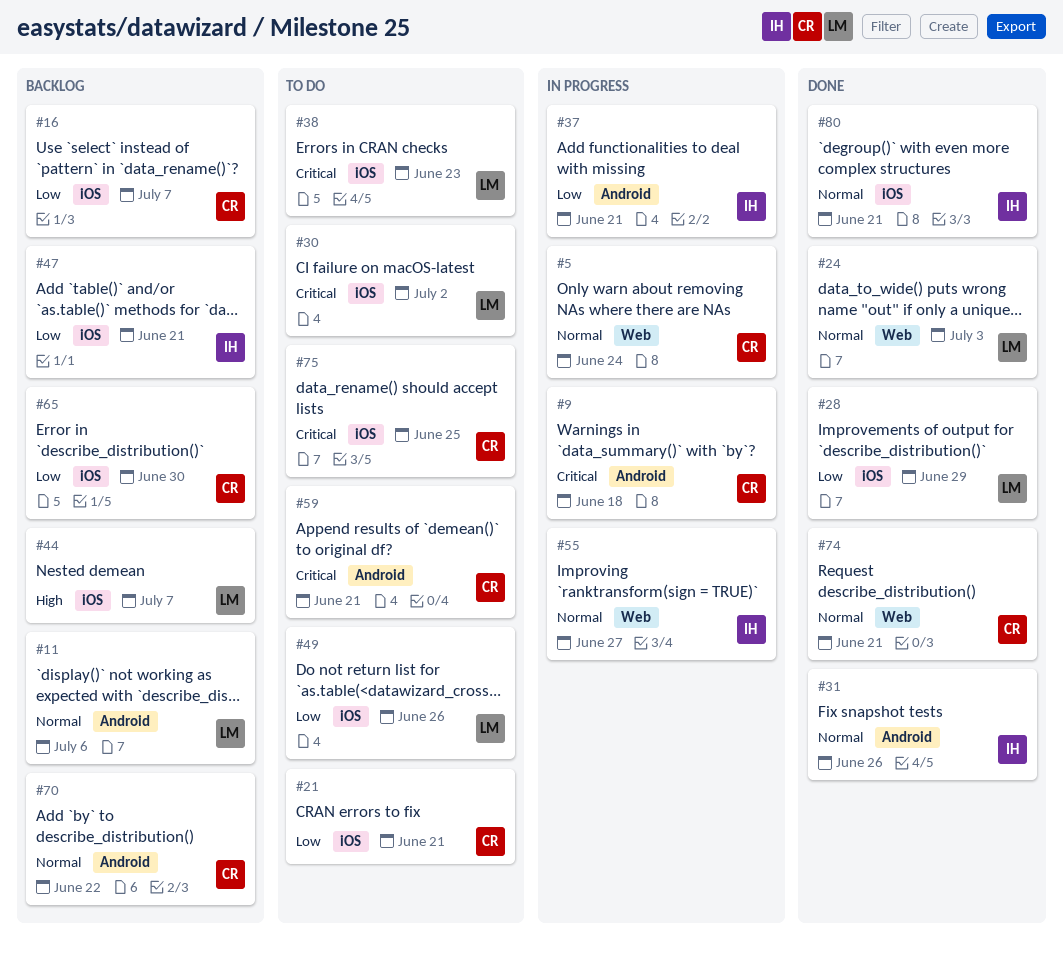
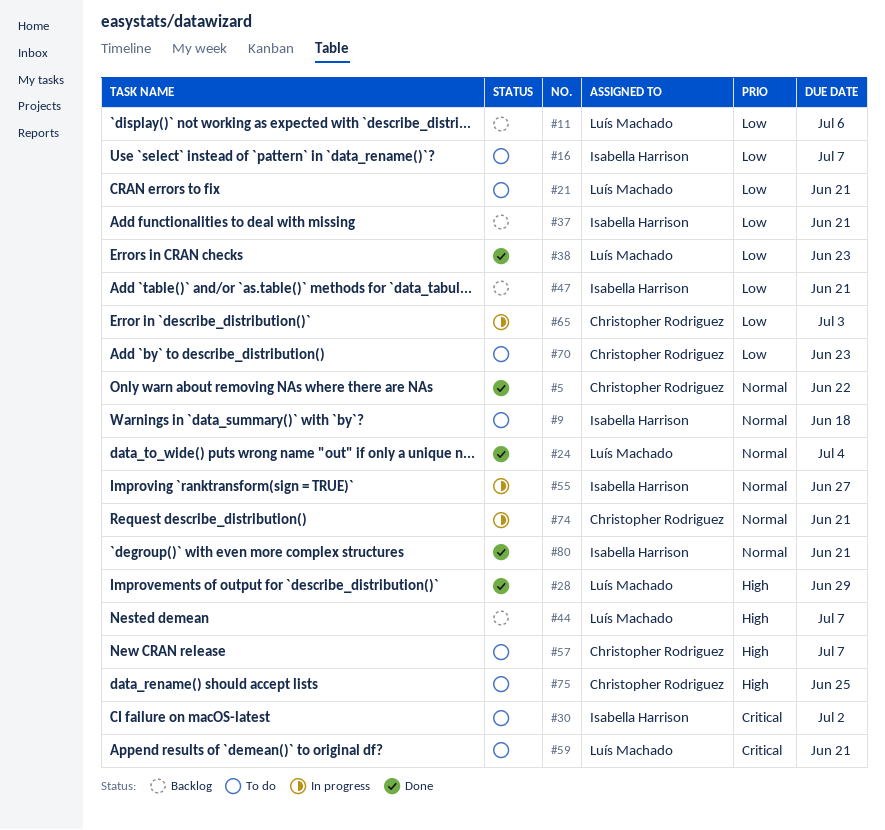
#5, status: In progress -> Done
#5, due: Jun 24 -> Jun 22
#9, status: In progress -> To do
#9, owner: Christopher Rodriguez -> Isabella Harrison
#9, priority: Critical -> Normal
#11, priority: Normal -> Low
#16, status: Backlog -> To do
#16, owner: Christopher Rodriguez -> Isabella Harrison
#21, owner: Christopher Rodriguez -> Luís Machado
#24, due: Jul 3 -> Jul 4
#28, priority: Low -> High
#30, owner: Luís Machado -> Isabella Harrison
#31: present -> none
#37, status: In progress -> Backlog
#38, status: To do -> Done
#38, priority: Critical -> Low
#49: present -> none
#57: none -> present
#59, owner: Christopher Rodriguez -> Luís Machado
#65, status: Backlog -> In progress
#65, due: Jun 30 -> Jul 3
#70, status: Backlog -> To do
#70, priority: Normal -> Low
#70, due: Jun 22 -> Jun 23
#74, status: Done -> In progress
#75, priority: Critical -> High

